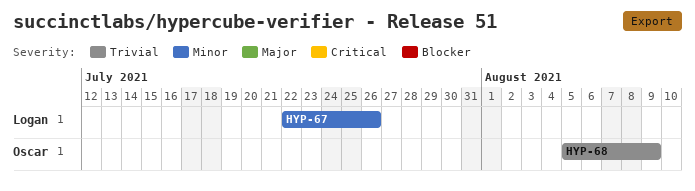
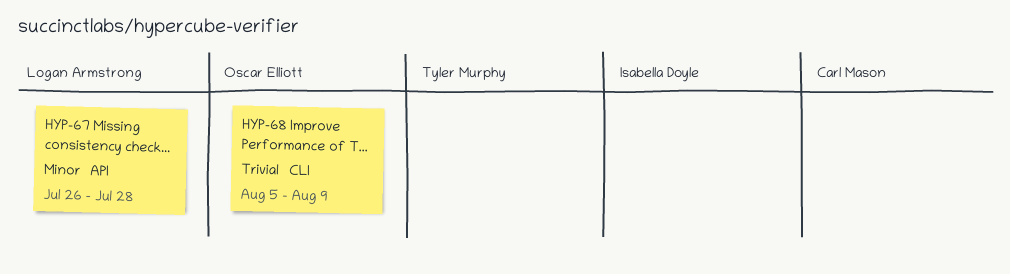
HYP-67, start: Jul 22 -> Jul 26
HYP-67, due: Jul 26 -> Jul 28

